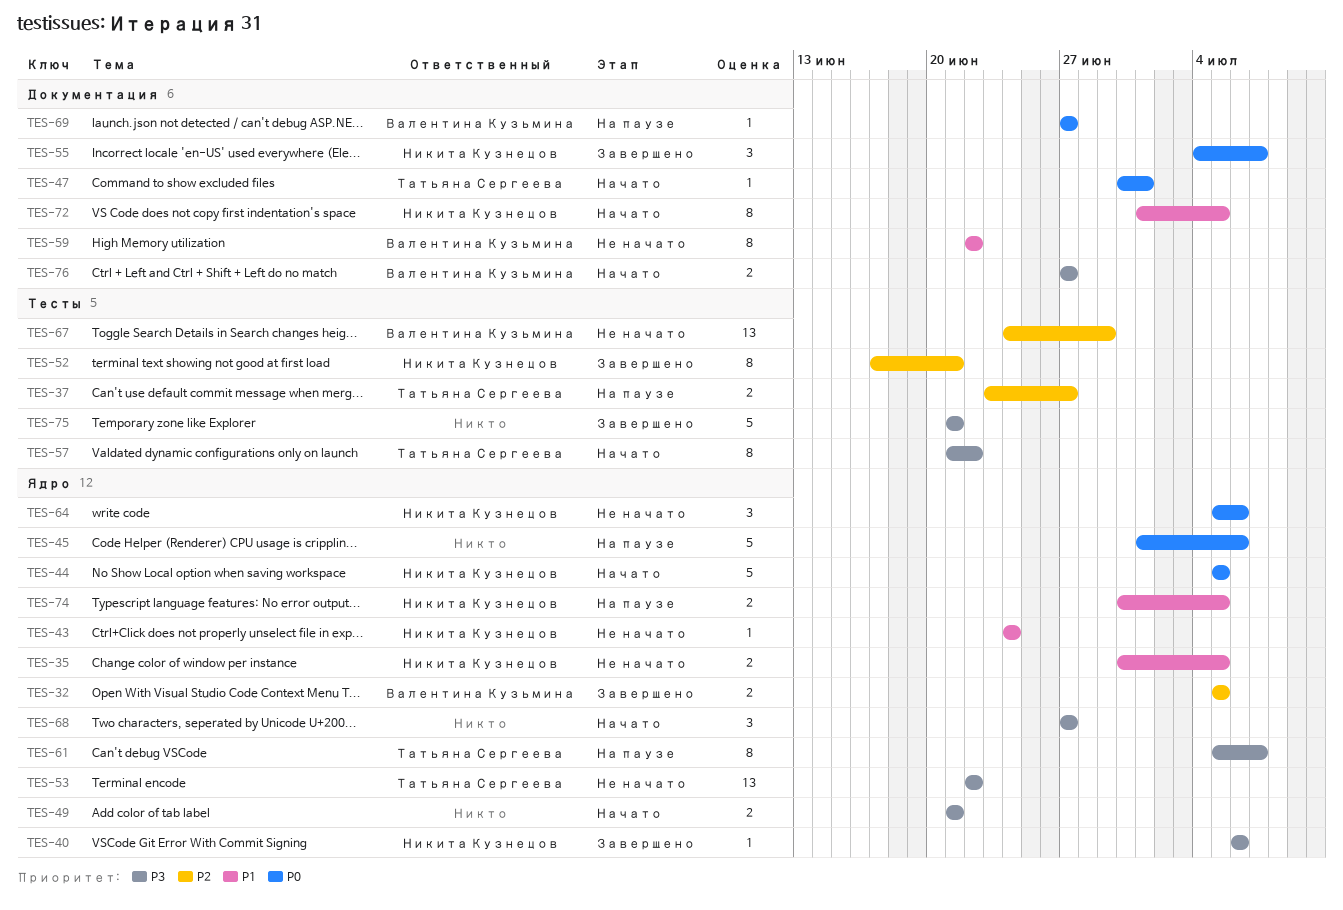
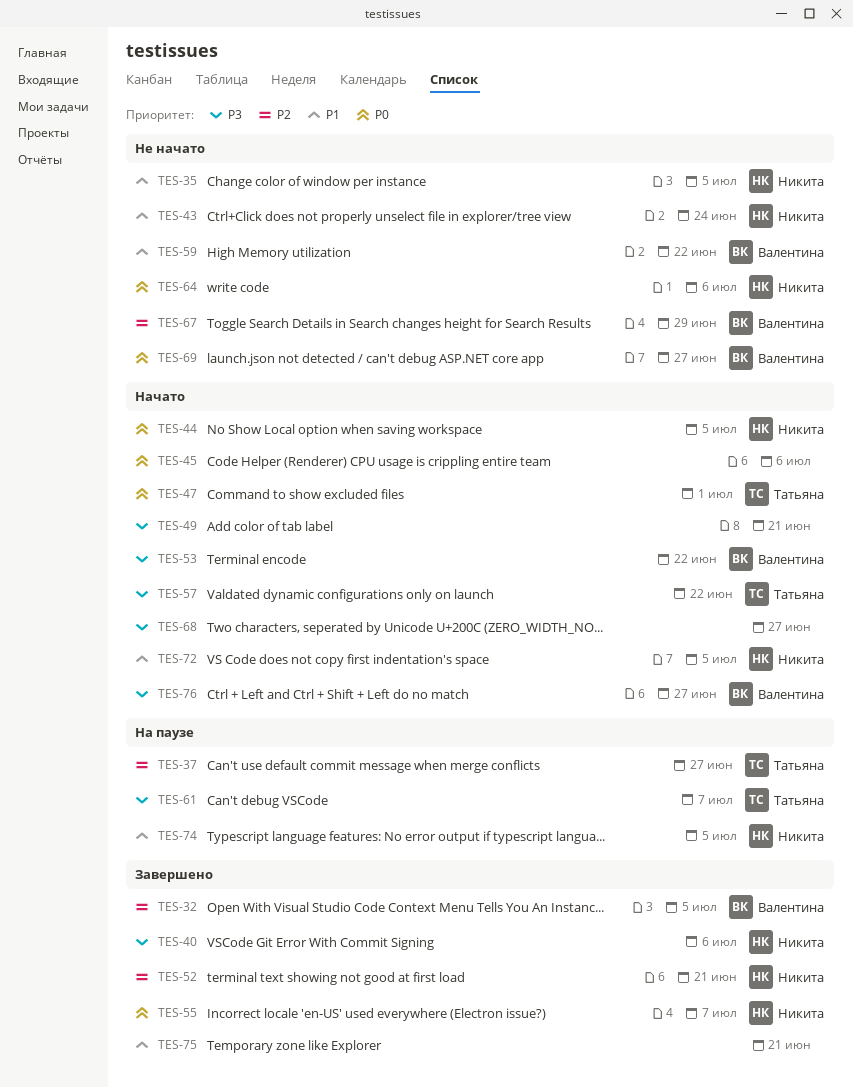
TES-45, status: На паузе -> Начато
TES-53, status: Не начато -> Начато
TES-53, owner: Татьяна Сергеева -> Валентина Кузьмина
TES-69, status: На паузе -> Не начато
TES-75, priority: P3 -> P1

